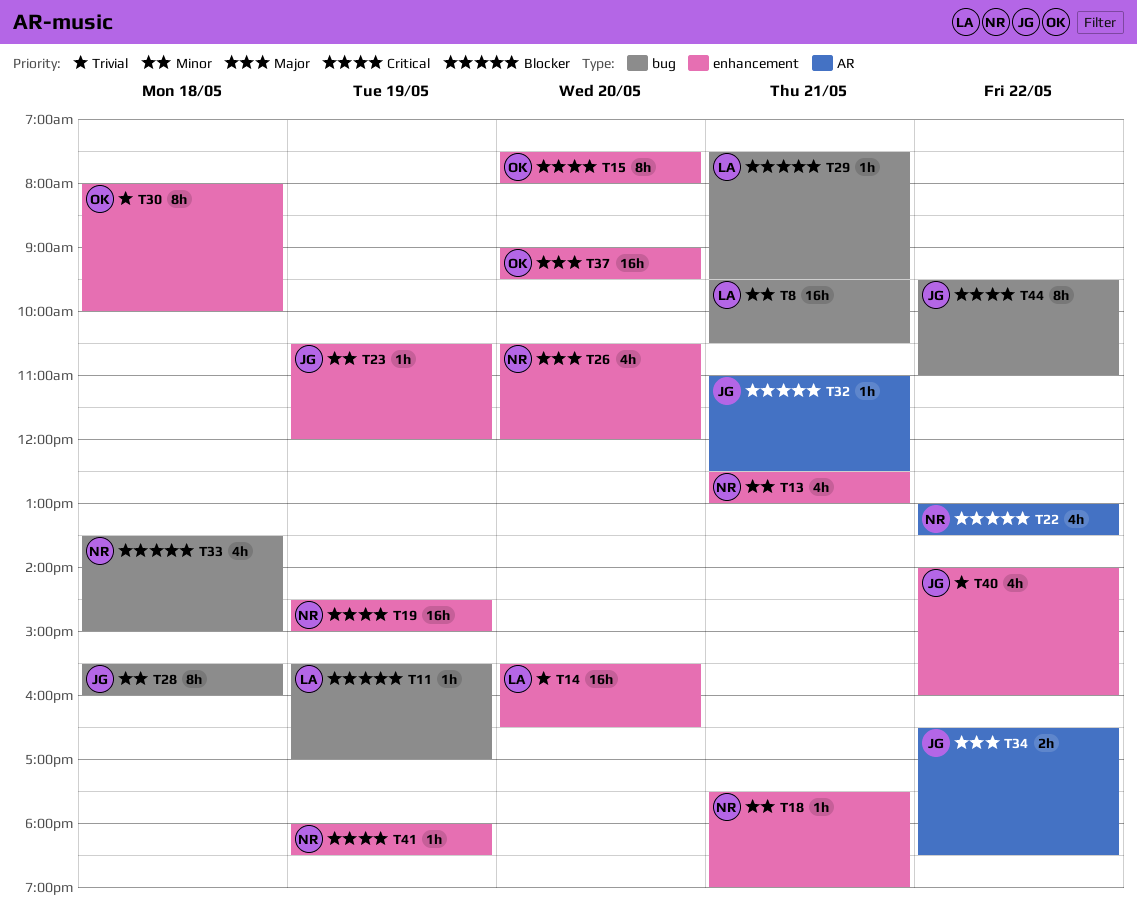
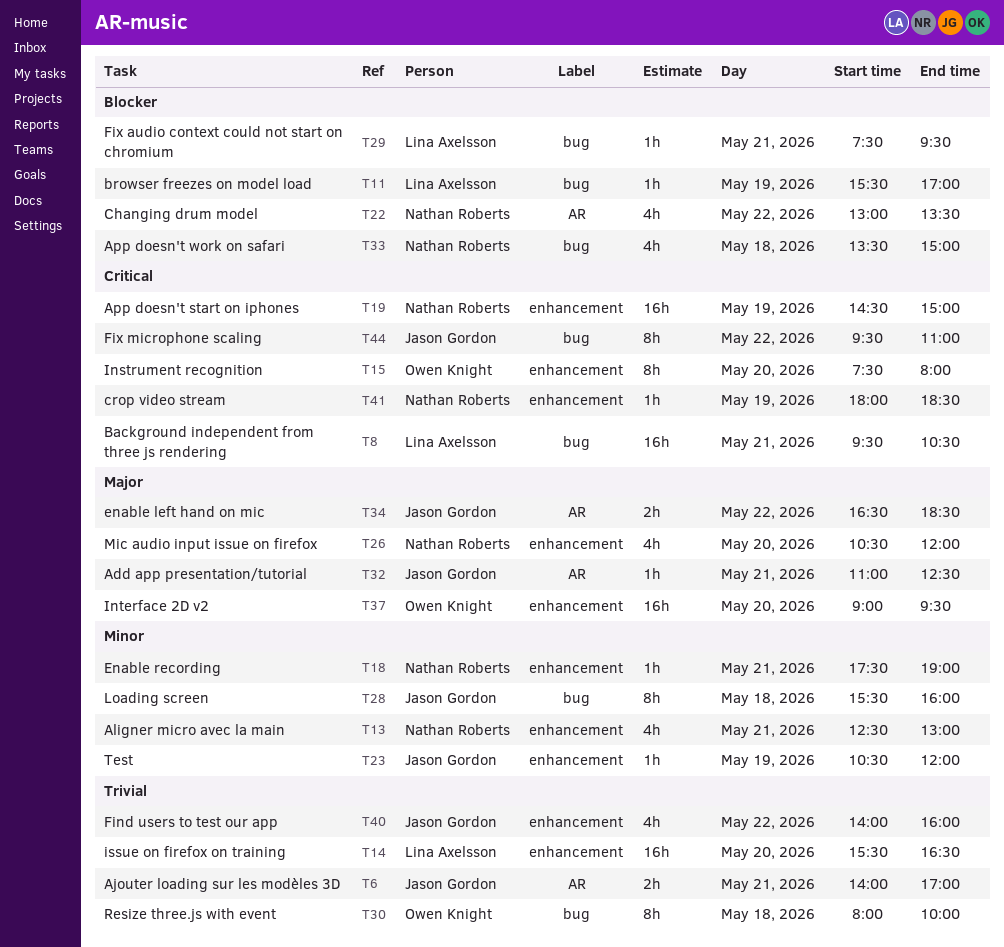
T6: none -> present
T8, priority: Minor -> Critical
T30, label: enhancement -> bug
T32, priority: Blocker -> Major

